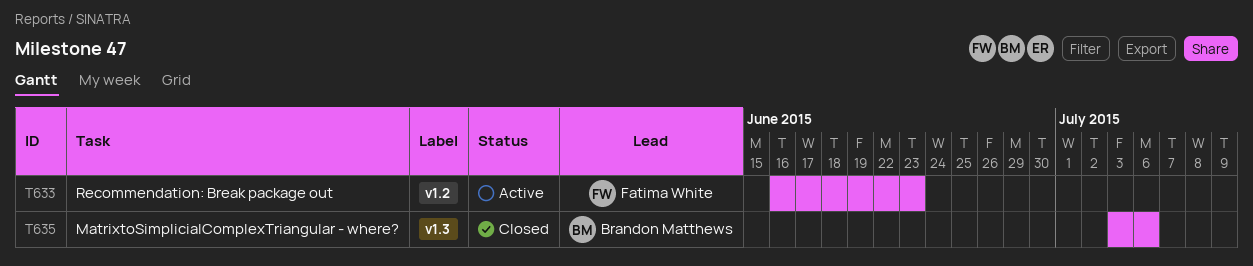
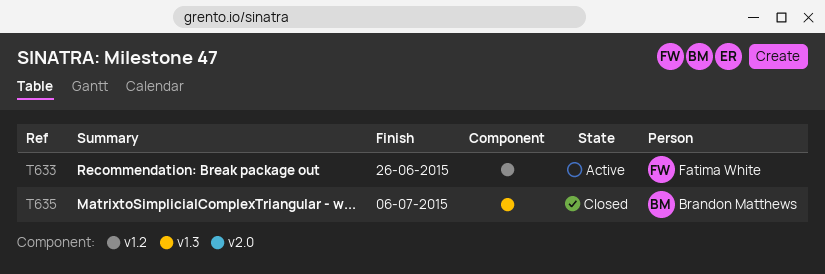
T633, due: Jun 23 -> Jun 26

